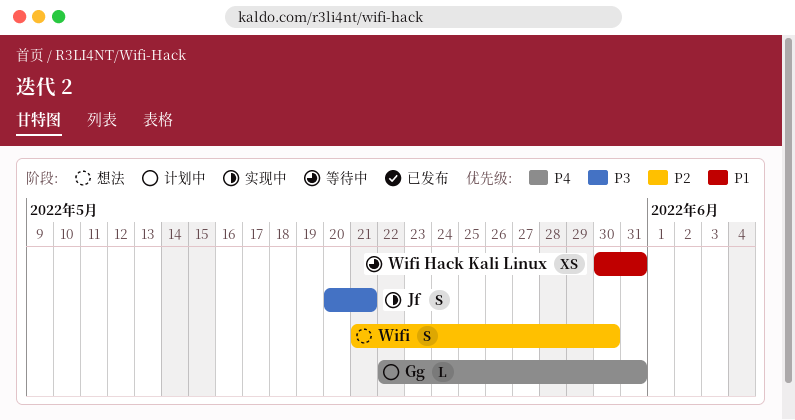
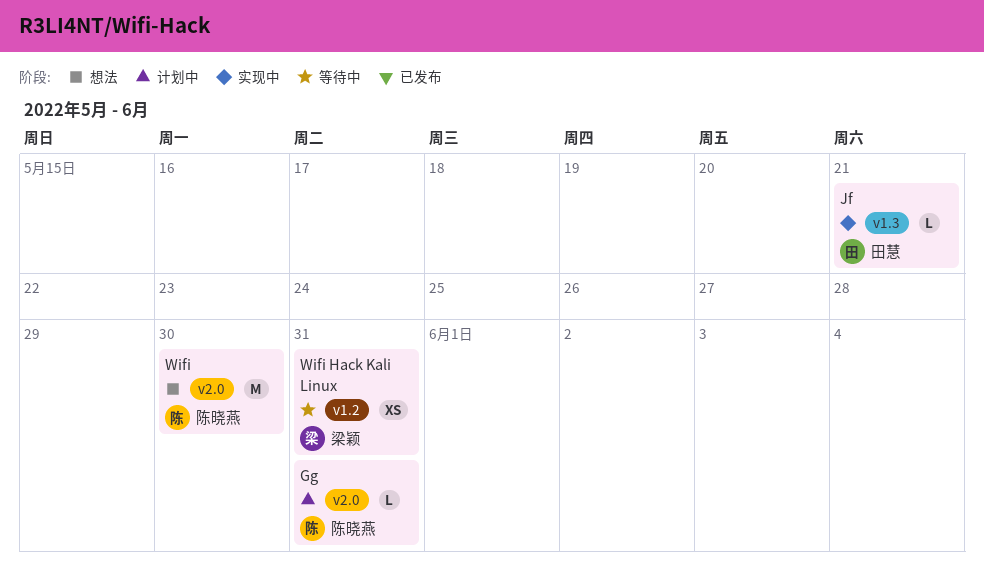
Jf, estimate: S -> L
Wifi, estimate: S -> M

